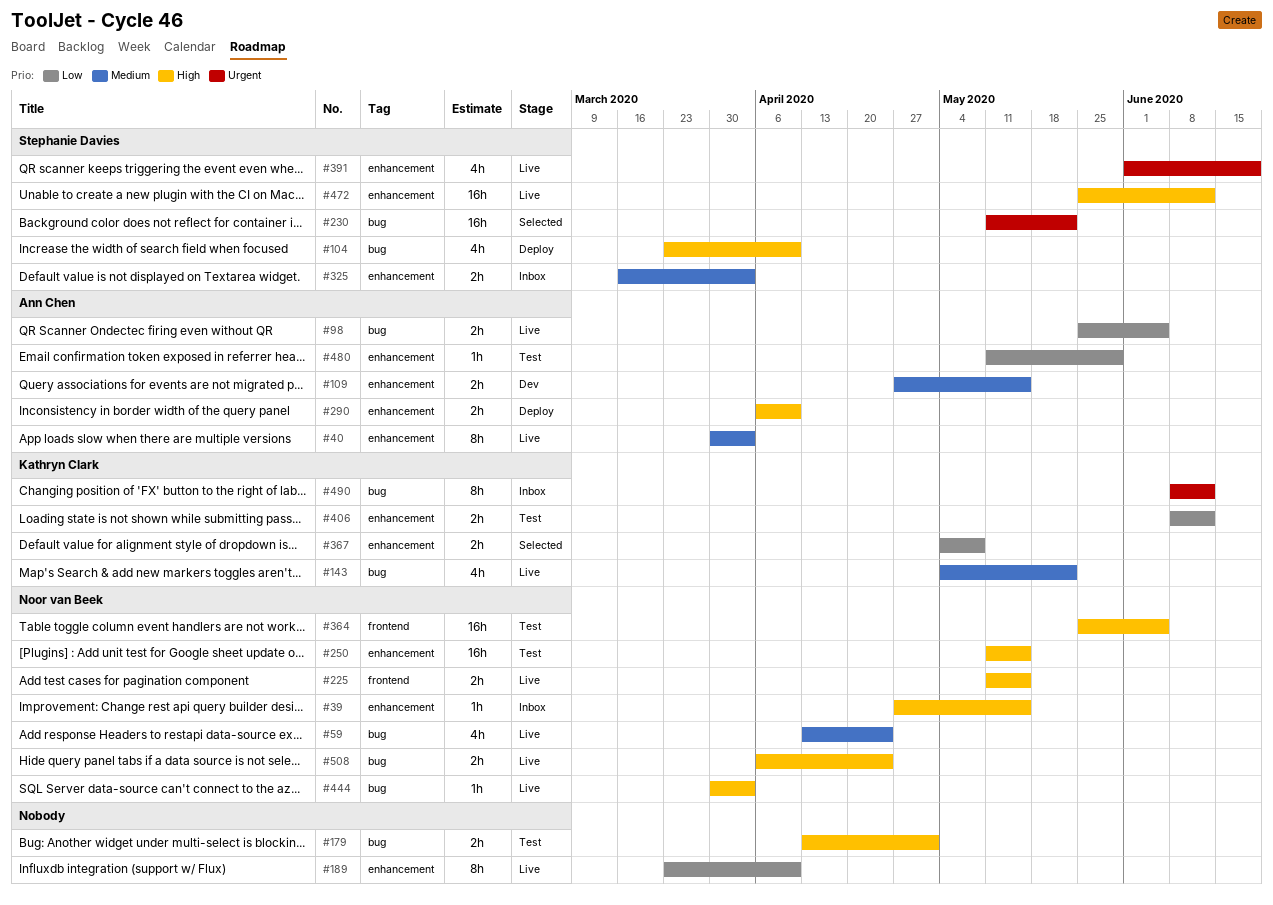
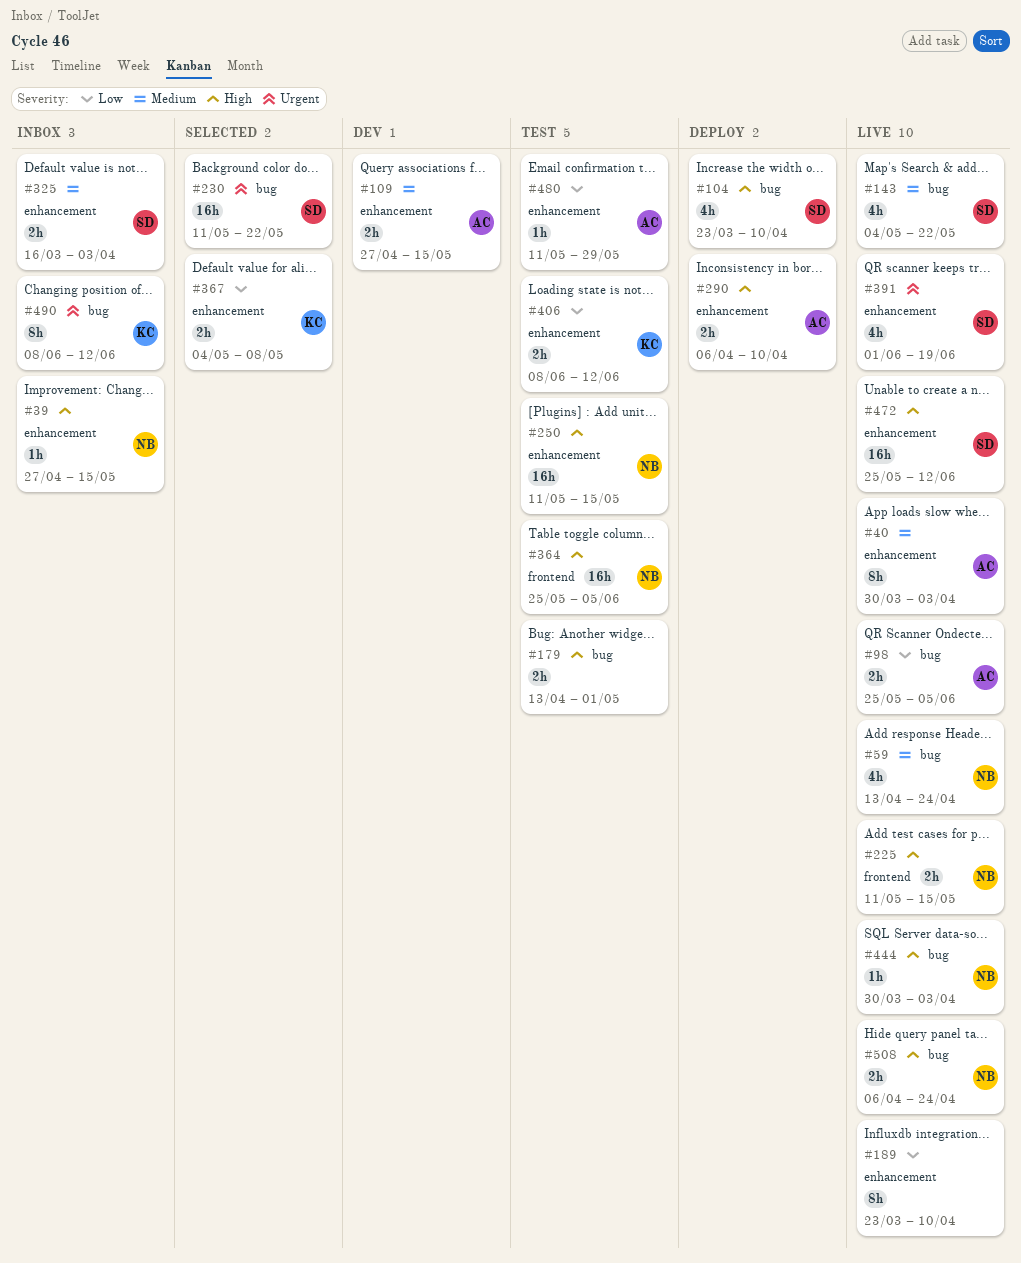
#143, owner: Kathryn Clark -> Stephanie Davies

